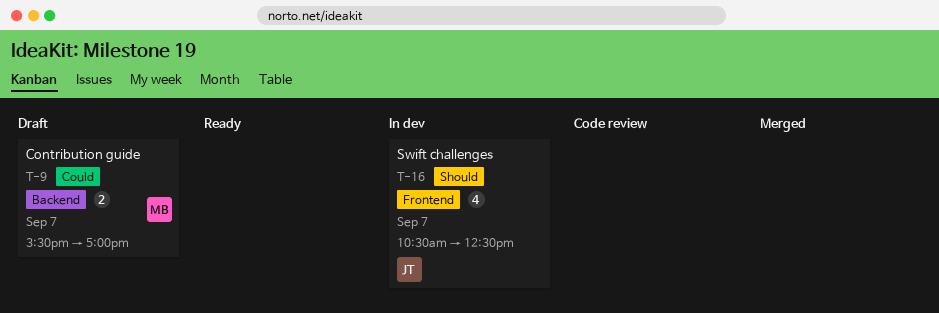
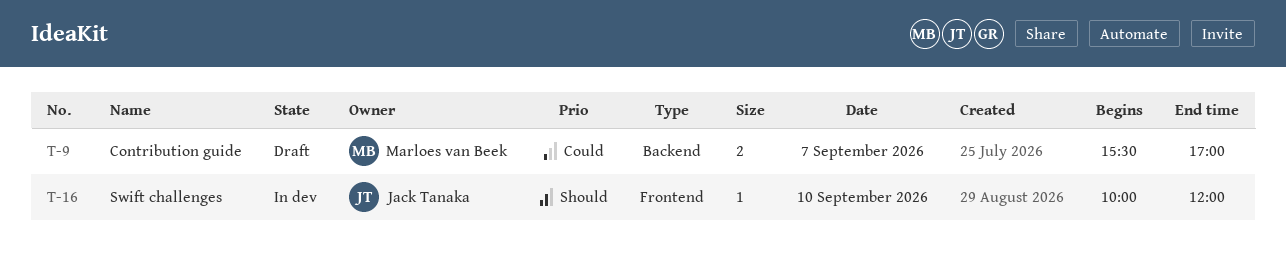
T-16, estimate: 4 -> 1
T-16, day: Sep 7 -> Sep 10
T-16, begins: 10:30 -> 10:00
T-16, ends: 12:30 -> 12:00

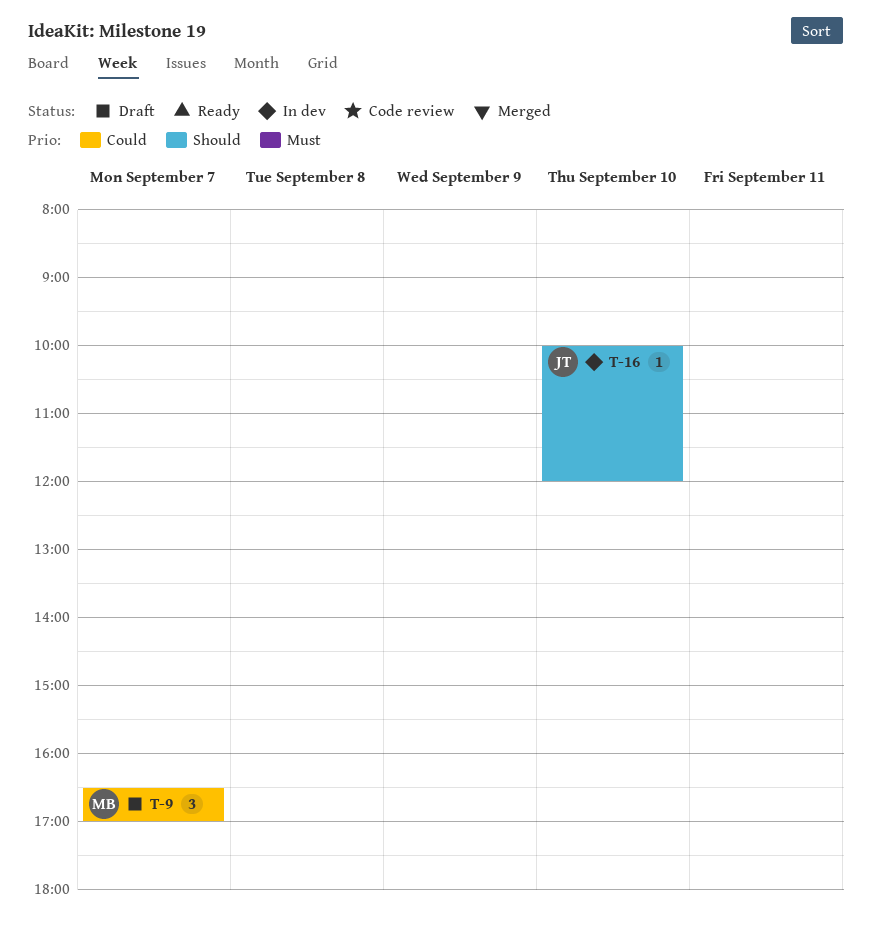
T-9, estimate: 2 -> 3
T-9, begins: 15:30 -> 16:30

